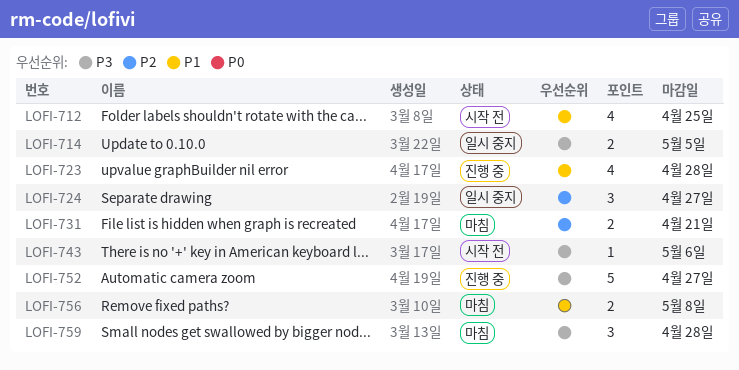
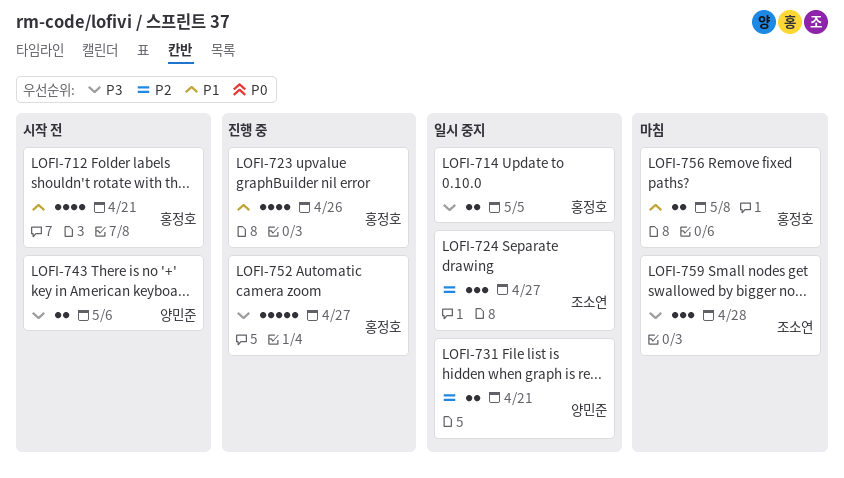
LOFI-712, due: Apr 25 -> Apr 21
LOFI-723, due: Apr 28 -> Apr 26
LOFI-731, status: 마침 -> 일시 중지
LOFI-743, estimate: 1 -> 2

